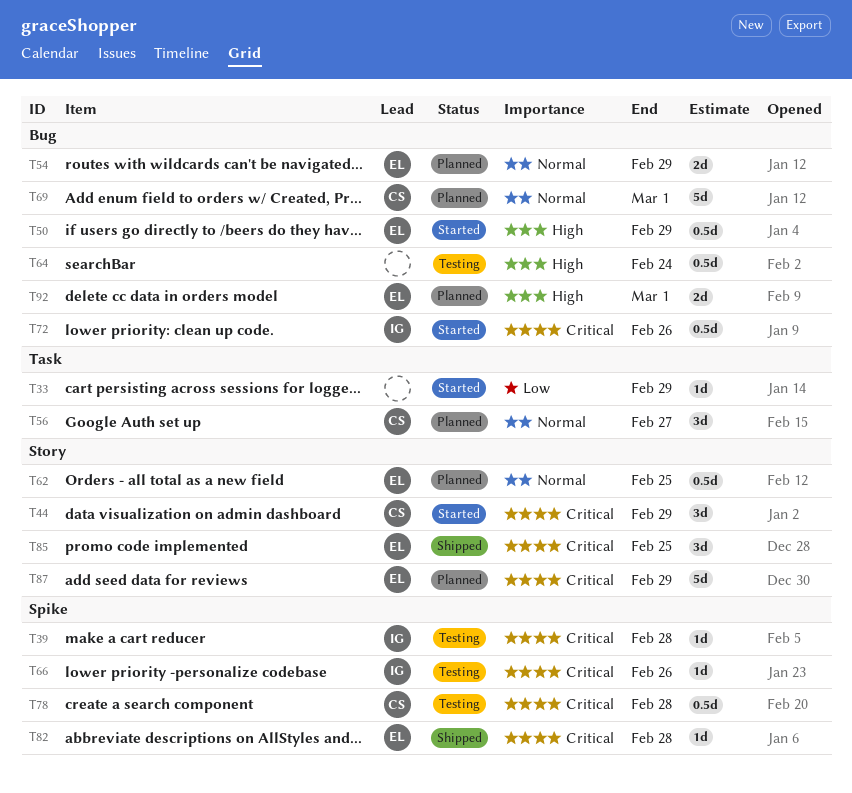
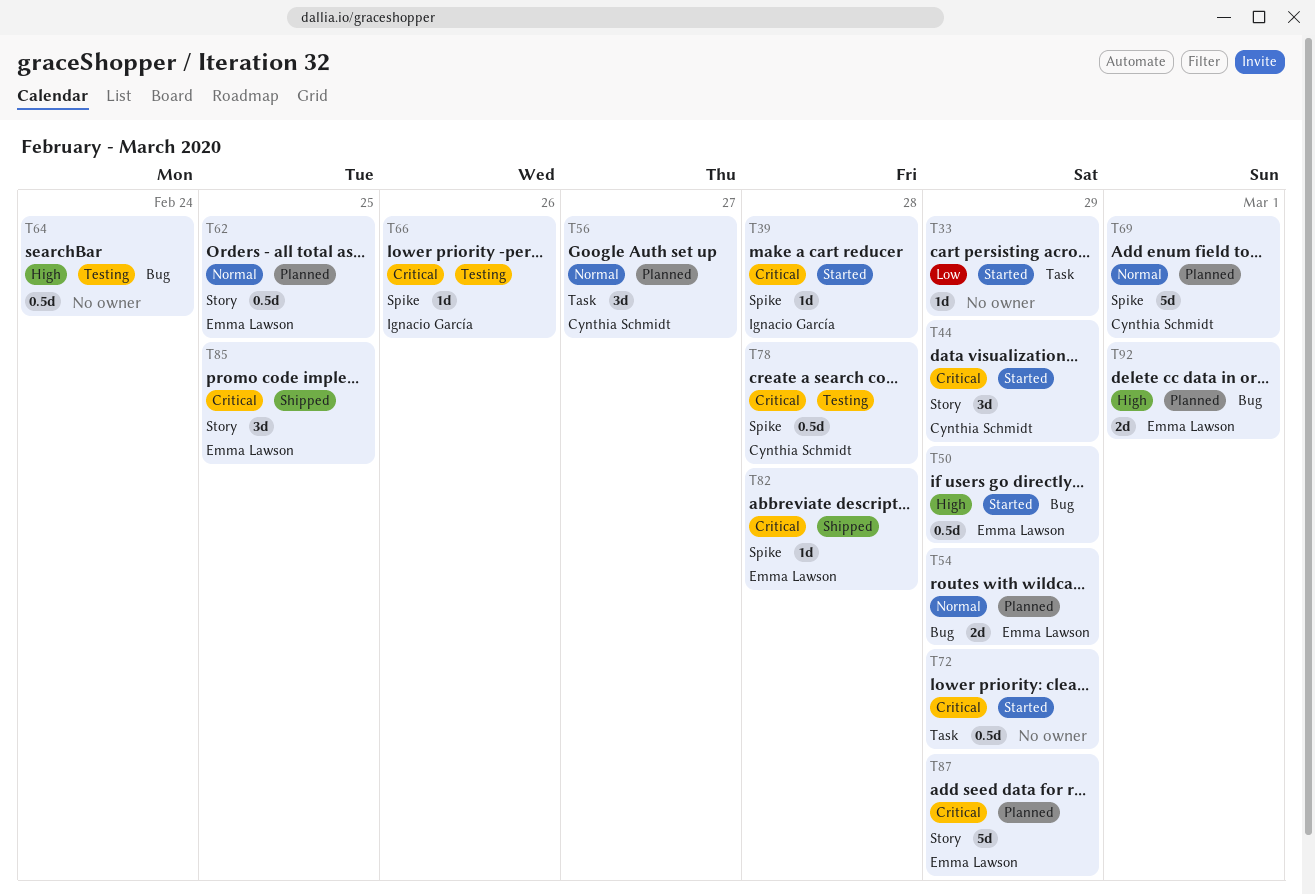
T39, status: Testing -> Started
T69, label: Bug -> Spike
T72, owner: Ignacio García -> none
T72, label: Bug -> Task
T72, due: Feb 26 -> Feb 29

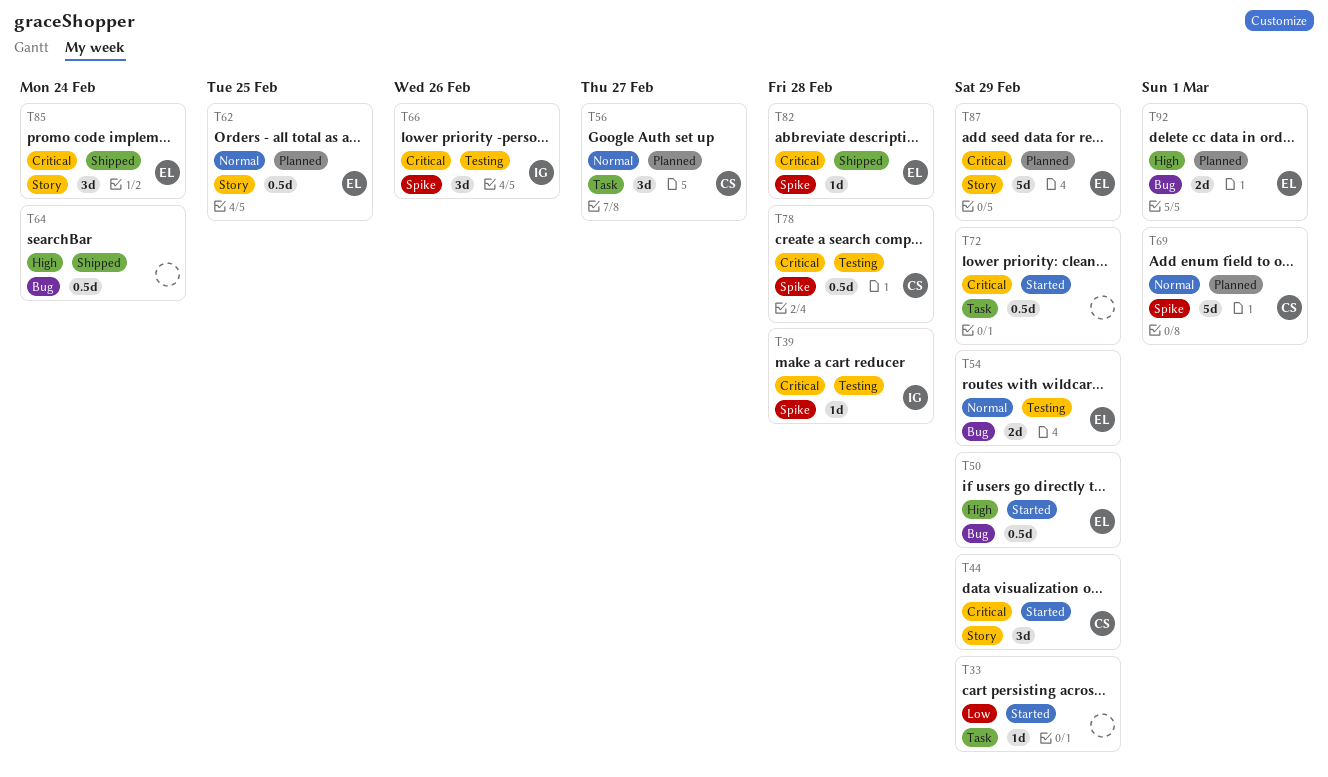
T39, status: Started -> Testing
T54, status: Planned -> Testing
T64, status: Testing -> Shipped
T66, estimate: 1d -> 3d
T85, due: Feb 25 -> Feb 24

